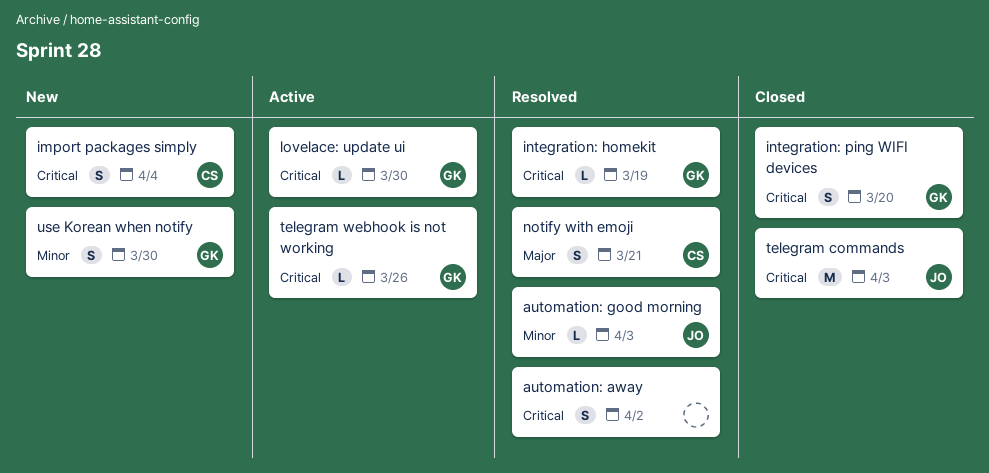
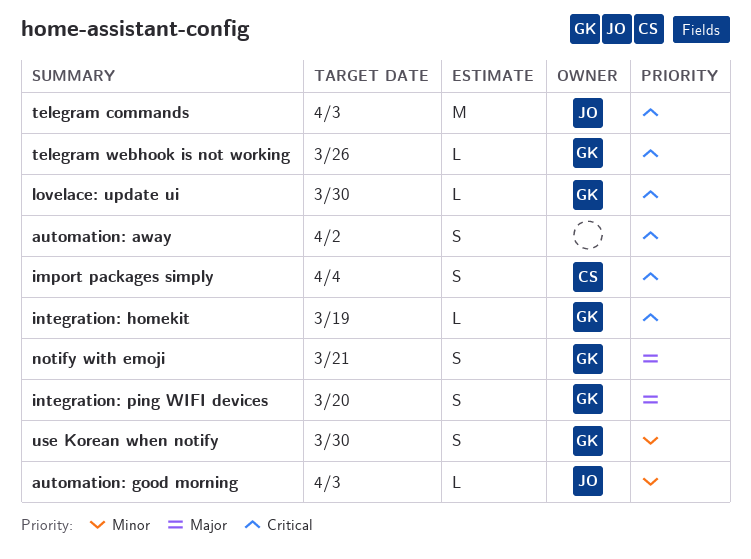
integration: ping WIFI devices, priority: Critical -> Major
notify with emoji, owner: CS -> GK

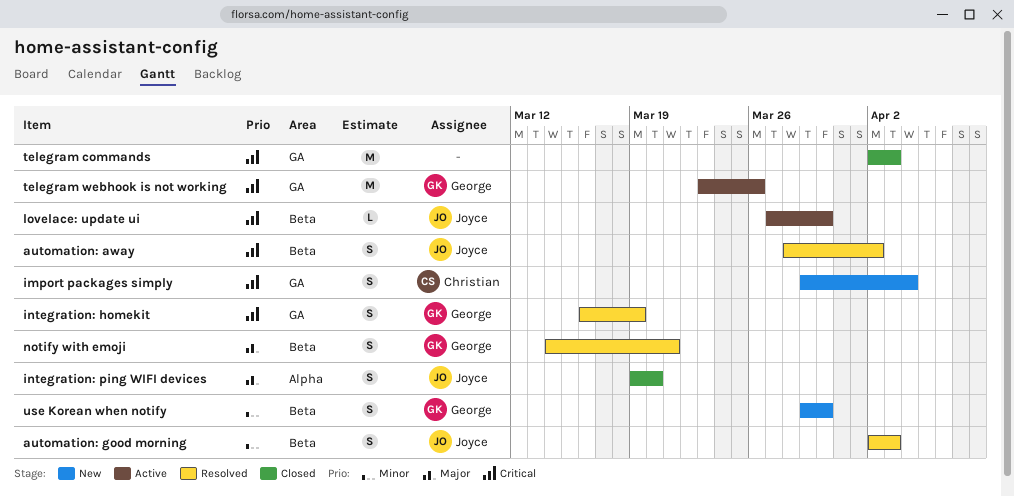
automation: away, owner: none -> Joyce
automation: good morning, estimate: L -> S
integration: homekit, estimate: L -> S
integration: ping WIFI devices, owner: George -> Joyce
lovelace: update ui, owner: George -> Joyce
telegram commands, owner: Joyce -> none
telegram webhook is not working, estimate: L -> M

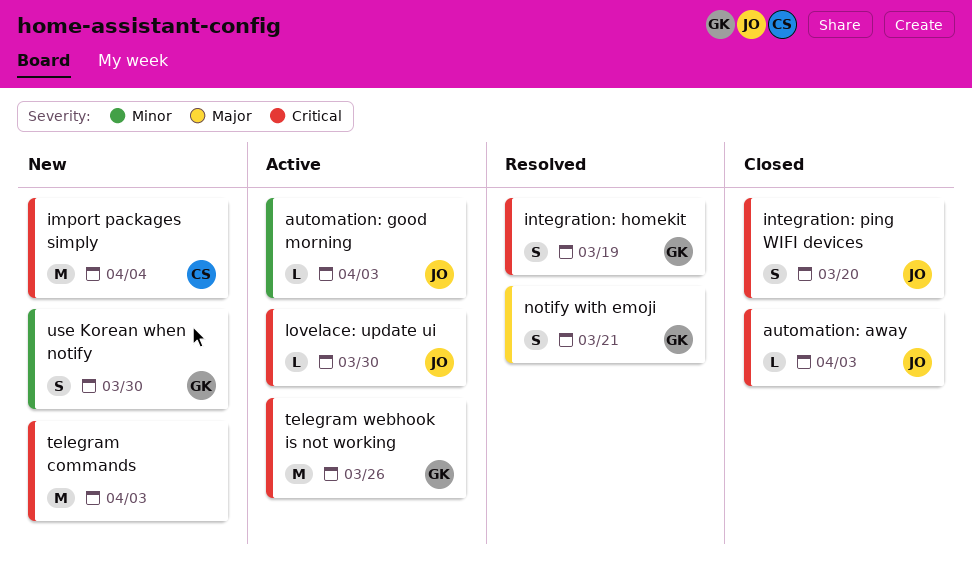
automation: away, status: Resolved -> Closed
automation: away, estimate: S -> L
automation: away, due: Apr 2 -> Apr 3
automation: good morning, status: Resolved -> Active
automation: good morning, estimate: S -> L
import packages simply, estimate: S -> M
integration: ping WIFI devices, priority: Major -> Critical
telegram commands, status: Closed -> New

